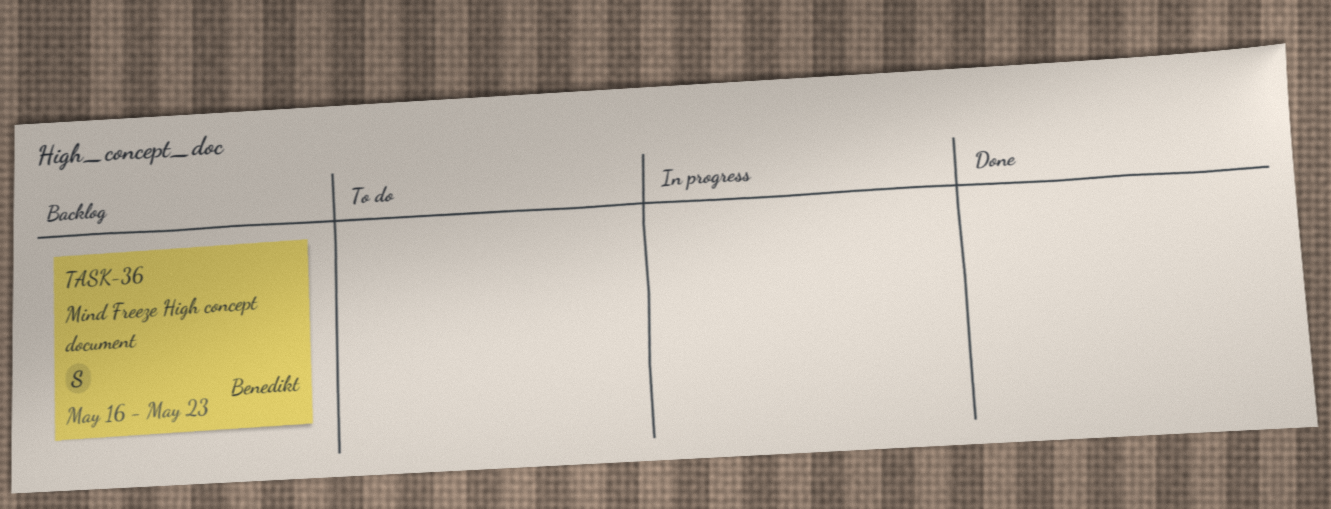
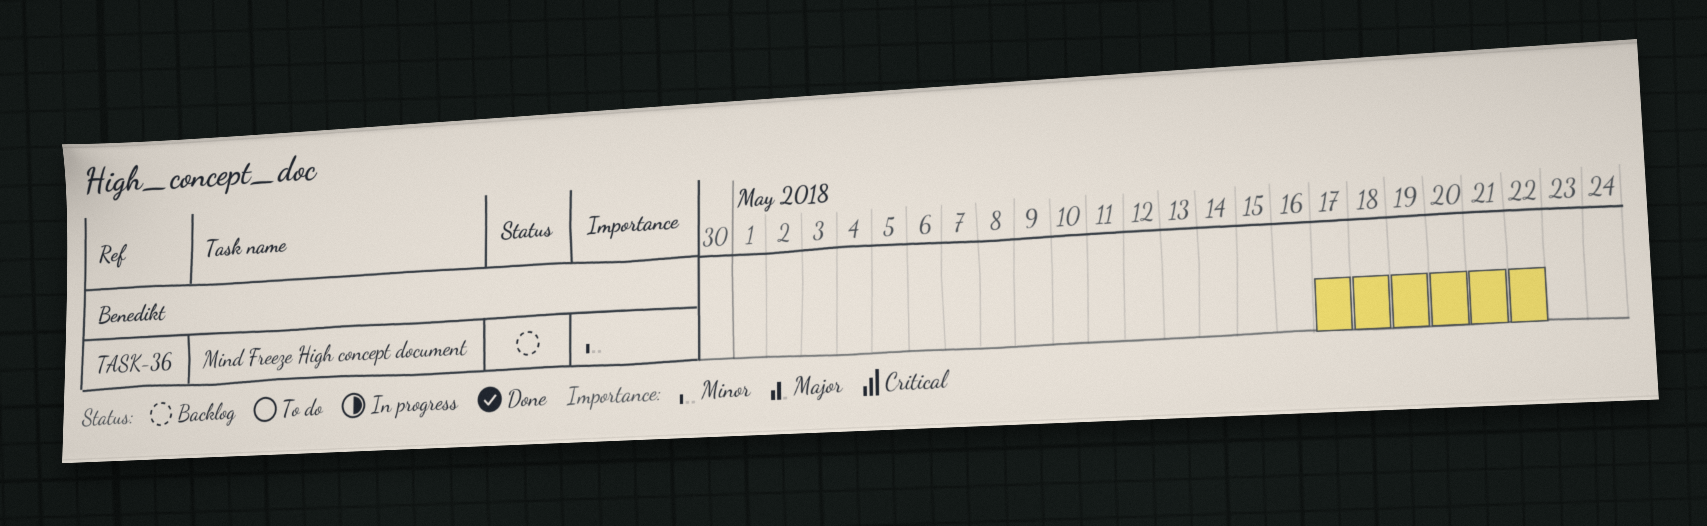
TASK-36, start: May 16 -> May 17
TASK-36, due: May 23 -> May 22

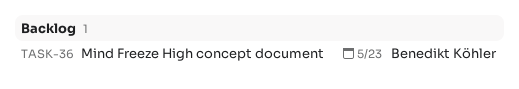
TASK-36, due: May 22 -> May 23

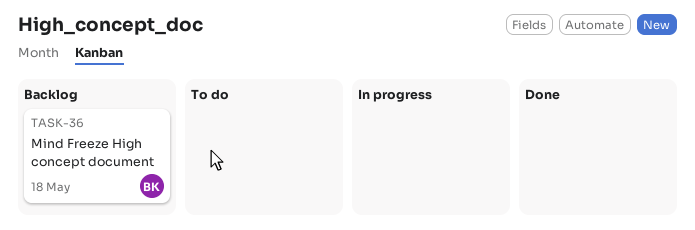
TASK-36, due: May 23 -> May 18

